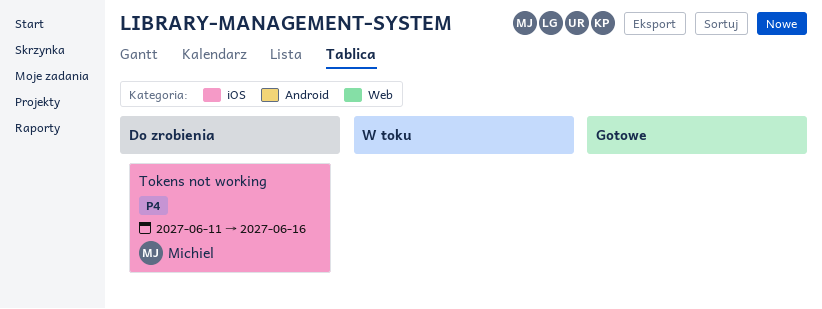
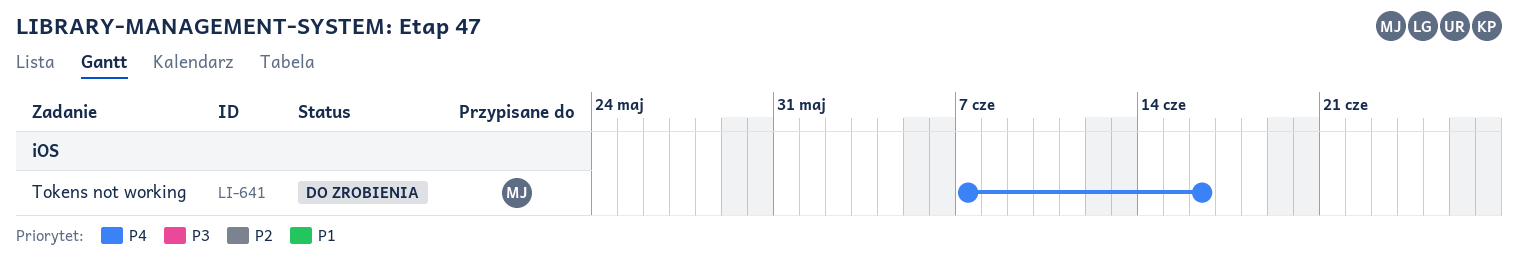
Tokens not working, start: Jun 11 -> Jun 7

